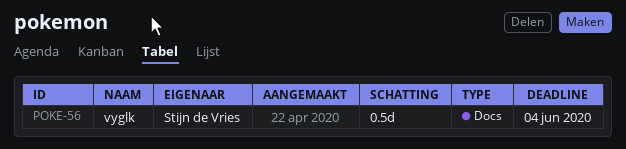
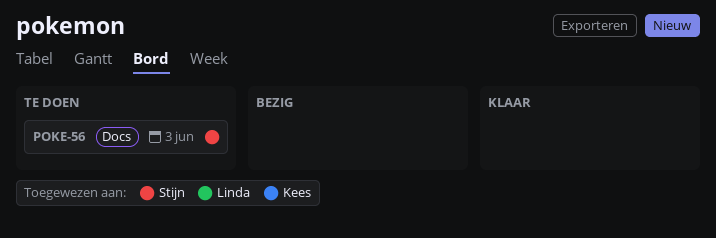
POKE-56, due: Jun 4 -> Jun 3

